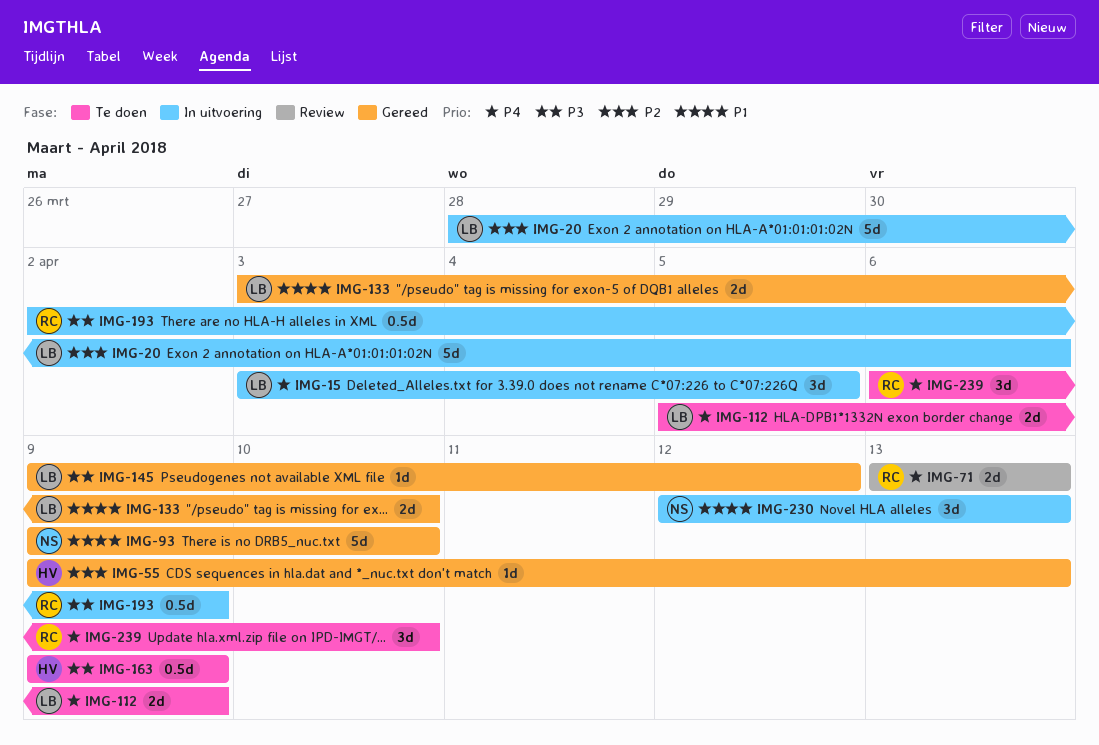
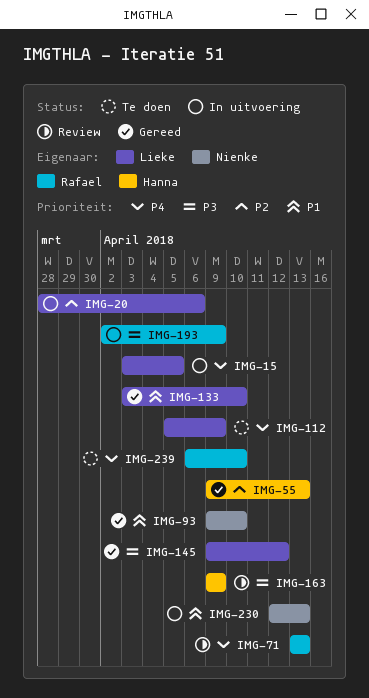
IMG-163, status: Te doen -> Review

